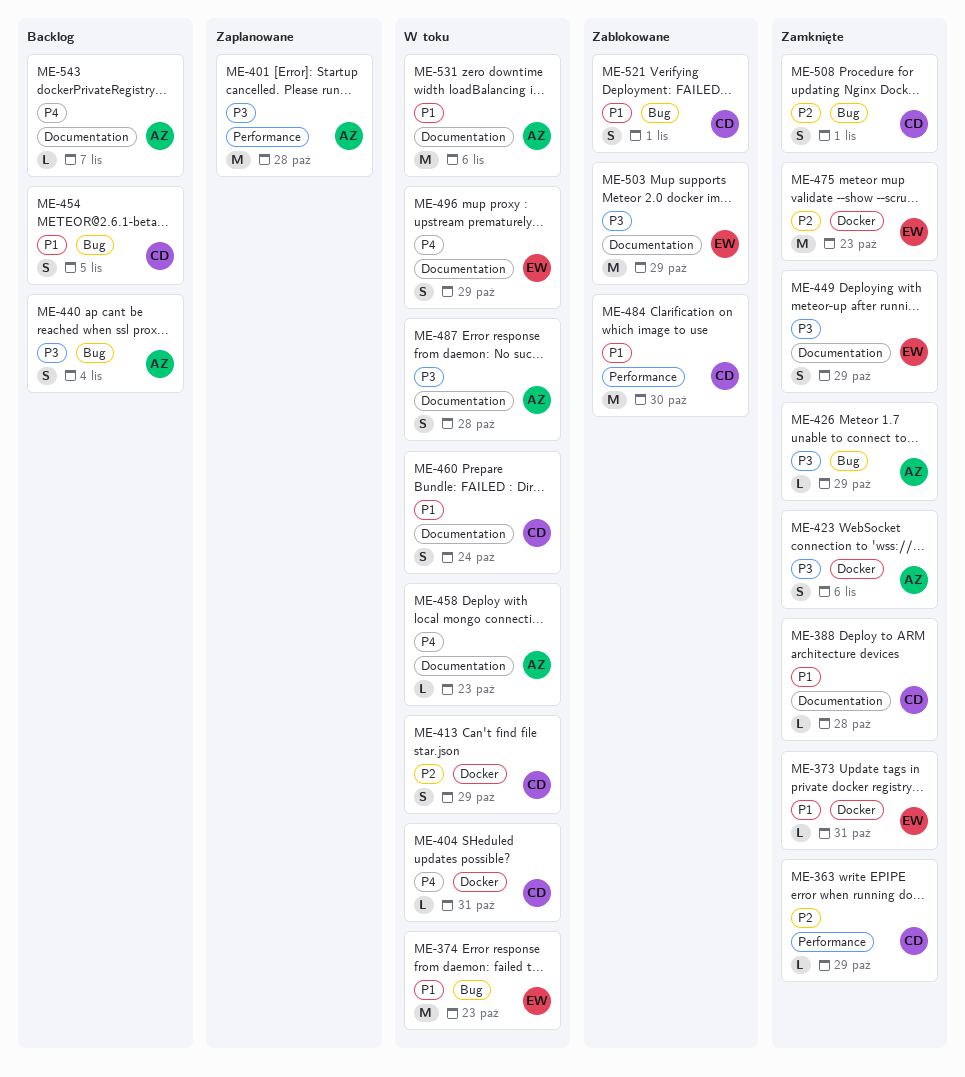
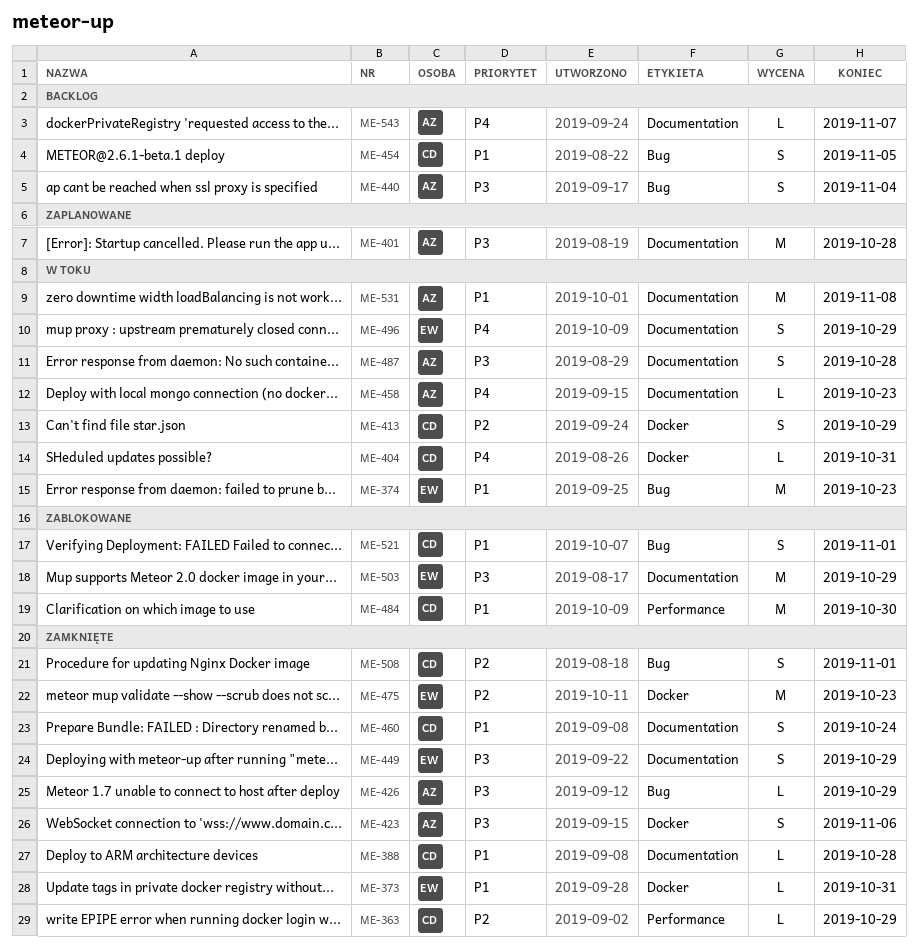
ME-401, label: Performance -> Documentation
ME-460, status: W toku -> Zamknięte
ME-531, due: Nov 6 -> Nov 8

